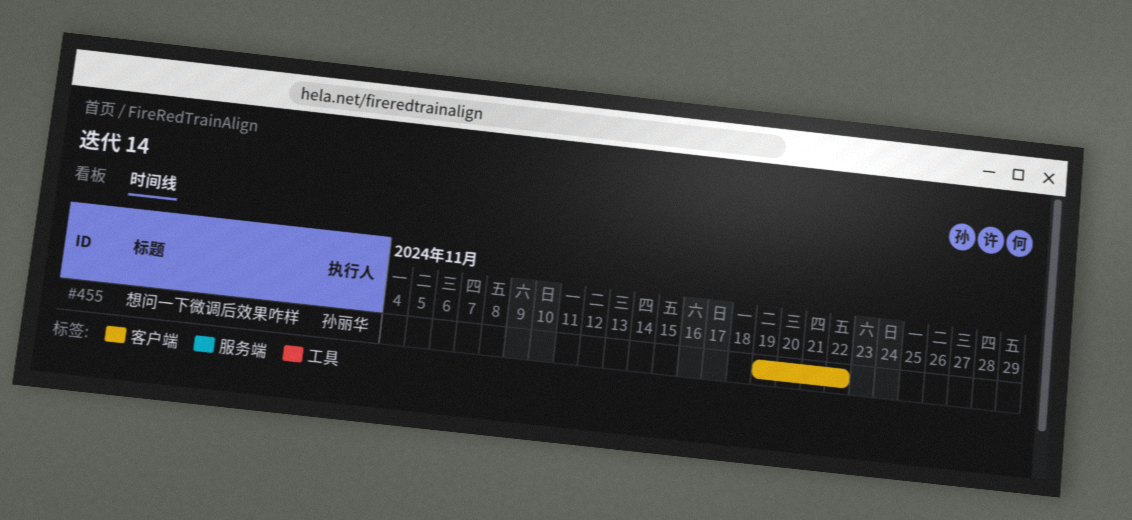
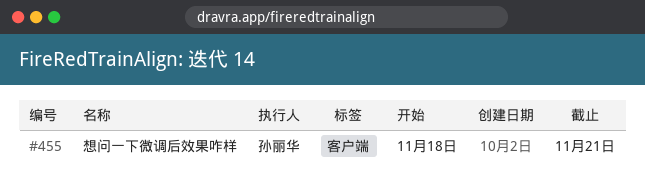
#455, start: Nov 19 -> Nov 18
#455, due: Nov 22 -> Nov 21

